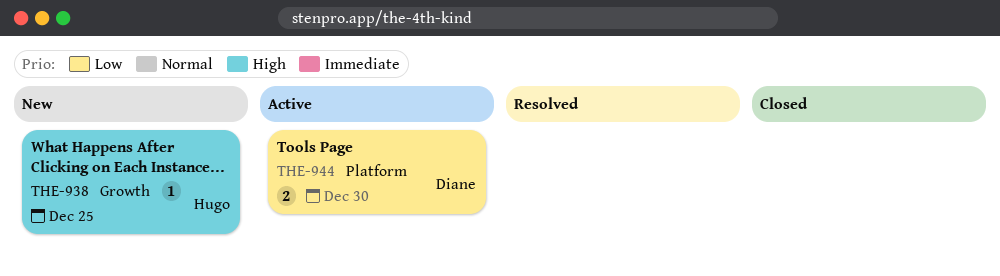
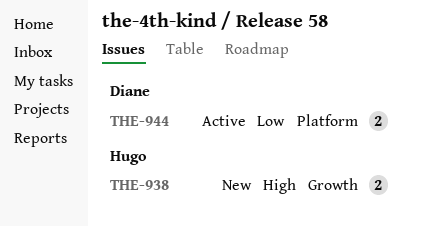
THE-938, estimate: 1 -> 2

